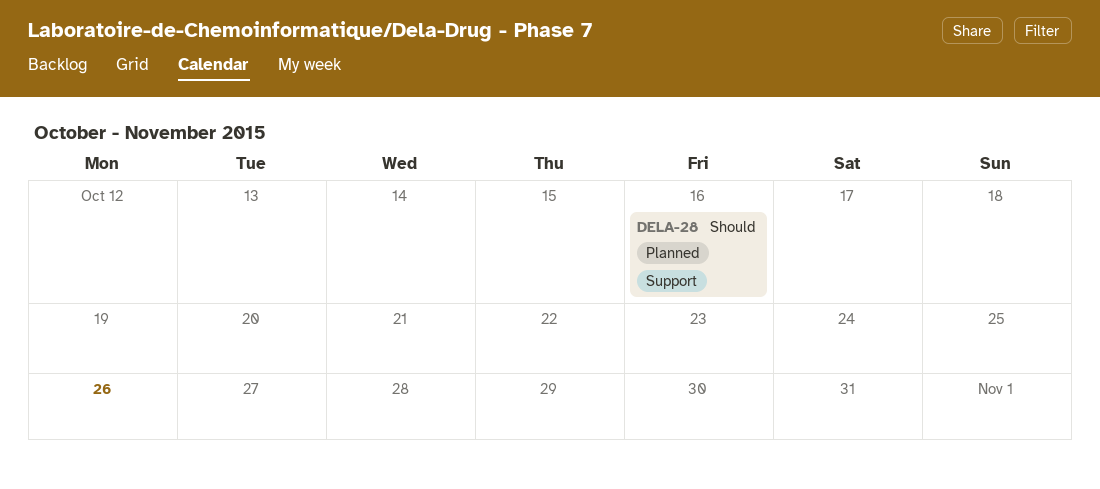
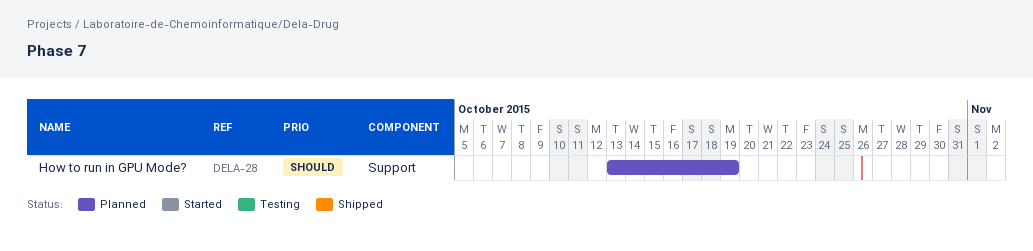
DELA-28, due: Oct 16 -> Oct 19

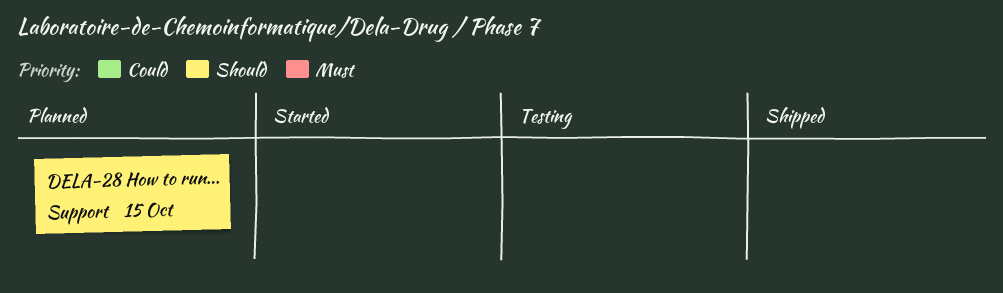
DELA-28, due: Oct 19 -> Oct 15

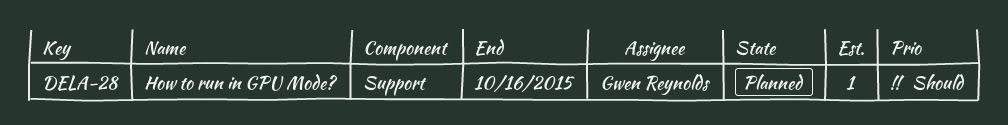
DELA-28, due: Oct 15 -> Oct 16

